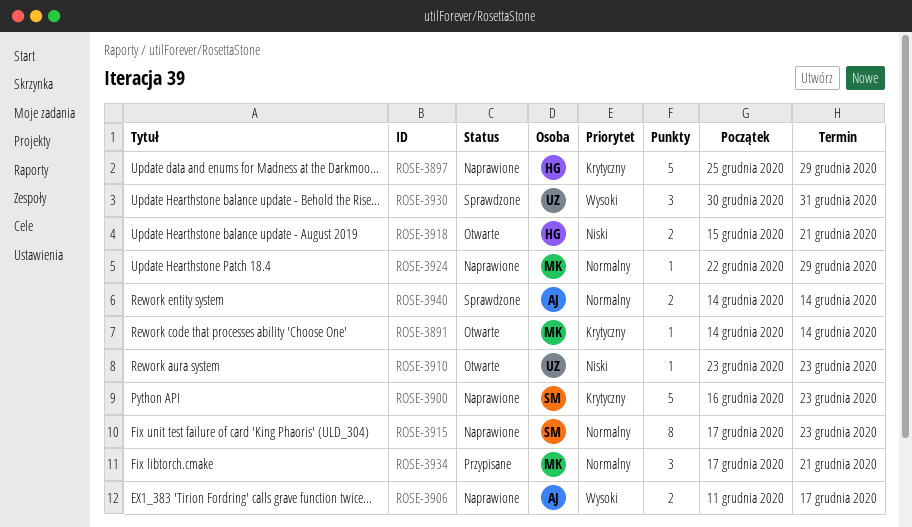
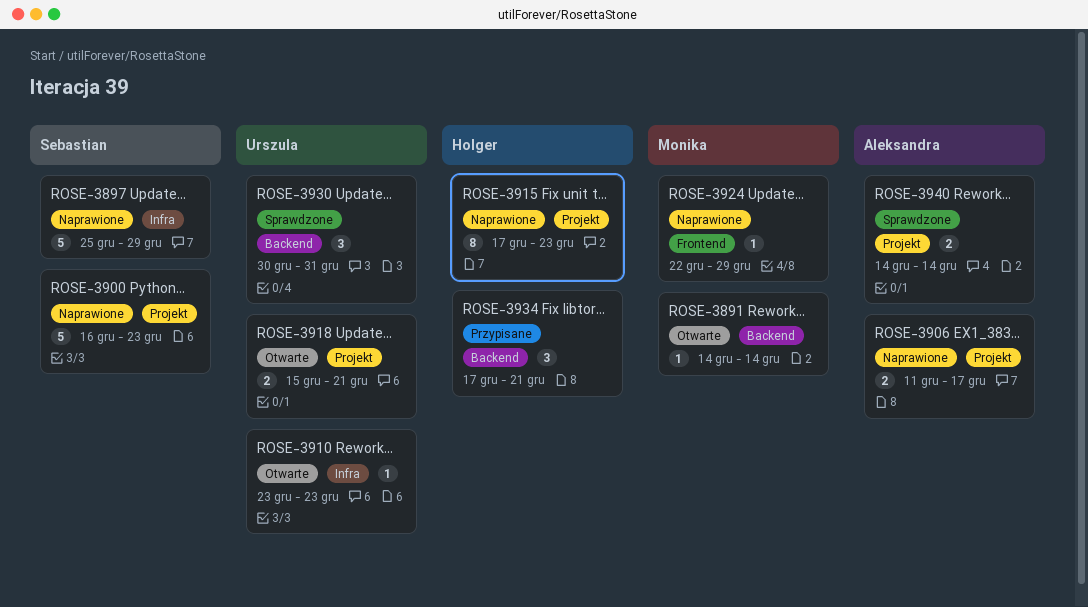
ROSE-3897, owner: Holger -> Sebastian
ROSE-3915, owner: Sebastian -> Holger
ROSE-3918, owner: Holger -> Urszula
ROSE-3934, owner: Monika -> Holger

